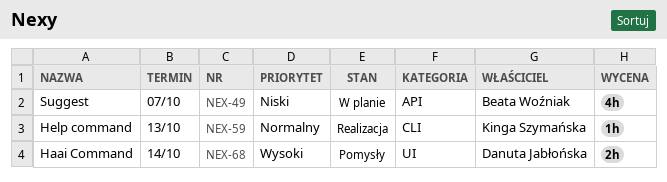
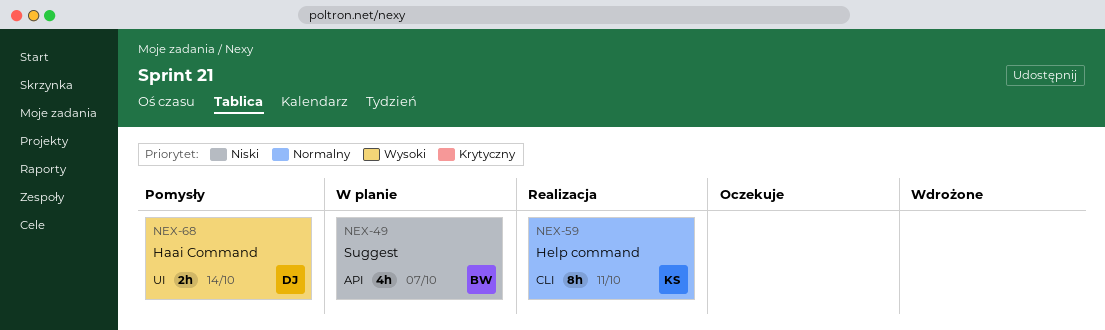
NEX-59, estimate: 1h -> 8h
NEX-59, due: Oct 13 -> Oct 11

